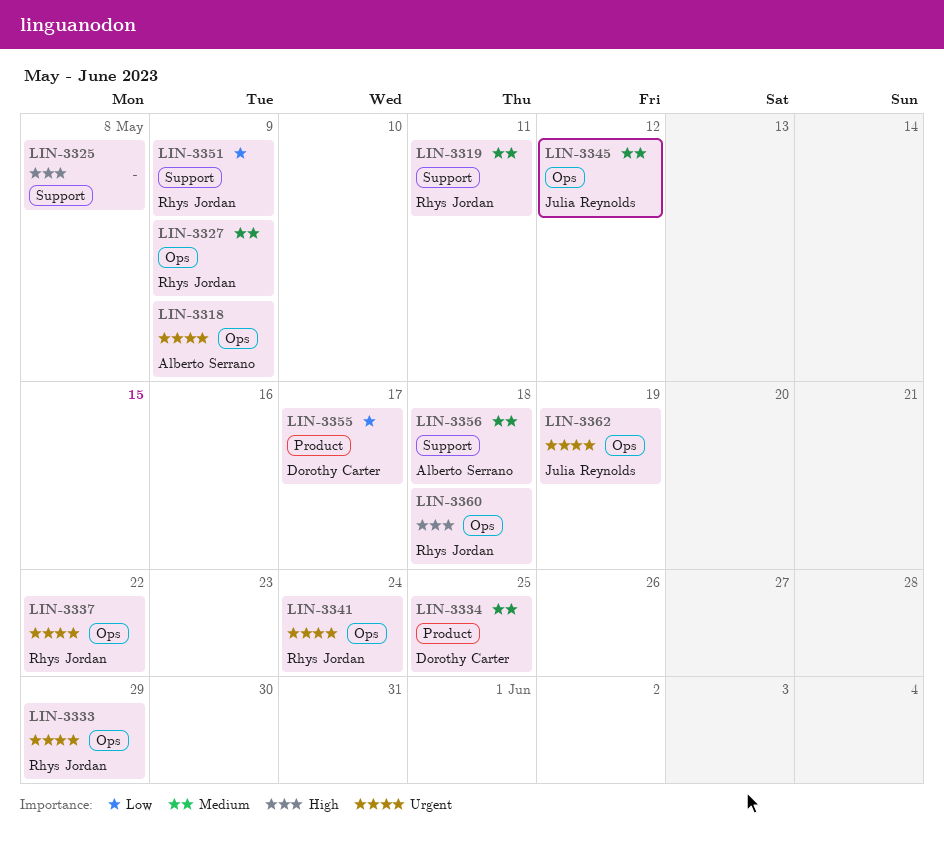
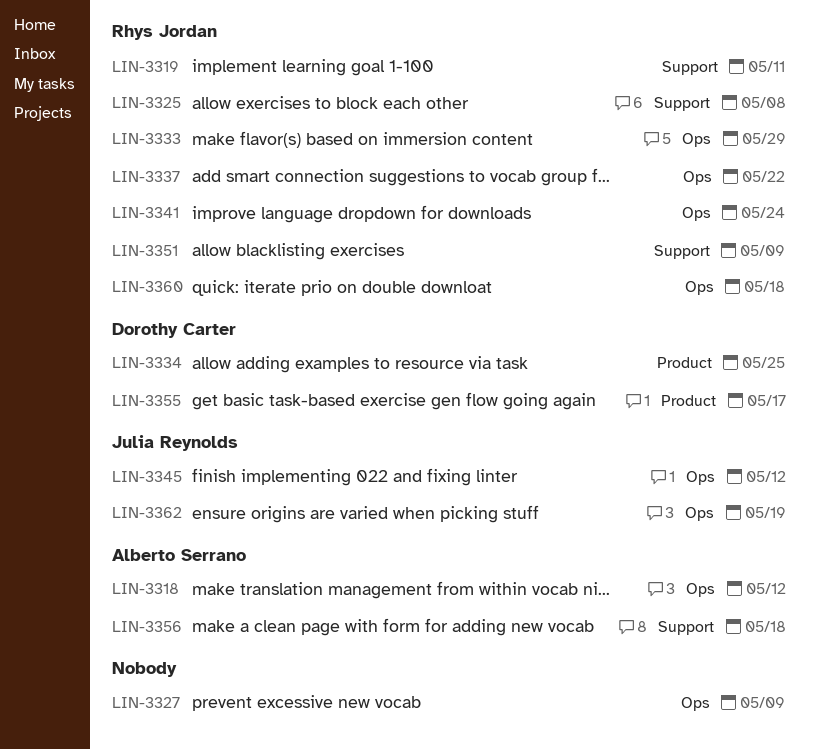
LIN-3318, due: May 9 -> May 12
LIN-3325, owner: none -> Rhys Jordan
LIN-3327, owner: Rhys Jordan -> none

